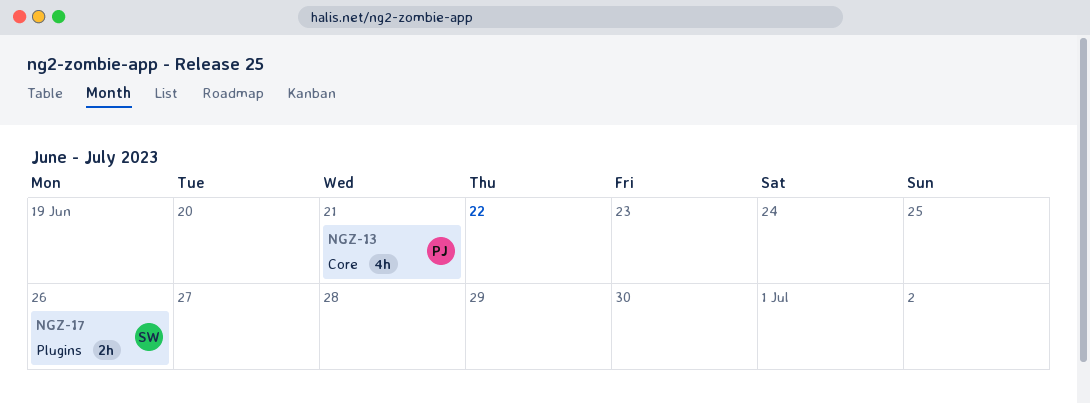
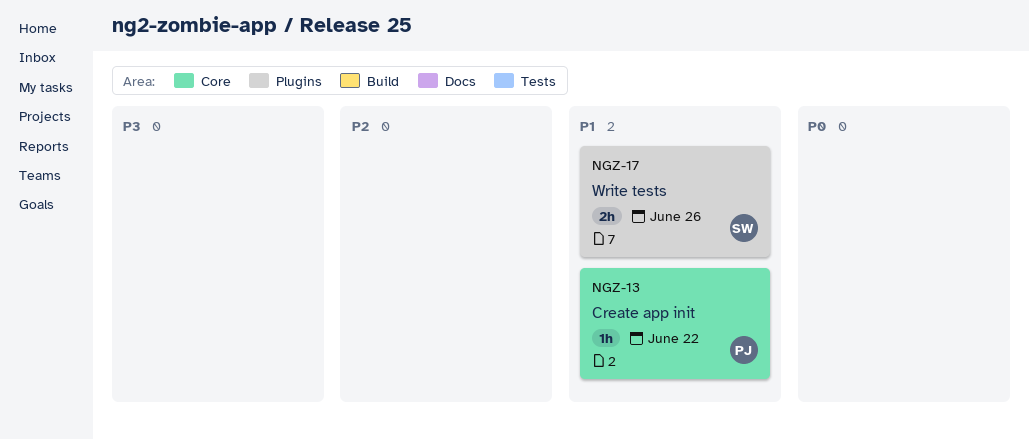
NGZ-13, estimate: 4h -> 1h
NGZ-13, due: Jun 21 -> Jun 22

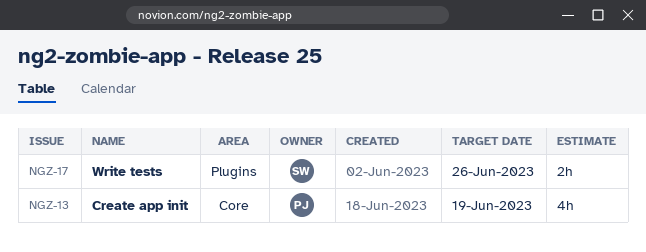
NGZ-13, estimate: 1h -> 4h
NGZ-13, due: Jun 22 -> Jun 19

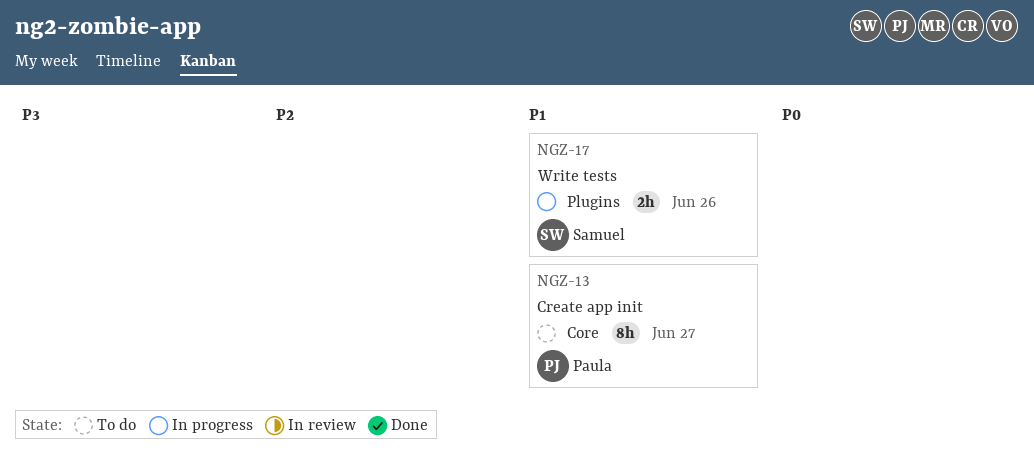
NGZ-13, estimate: 4h -> 8h
NGZ-13, due: Jun 19 -> Jun 27

